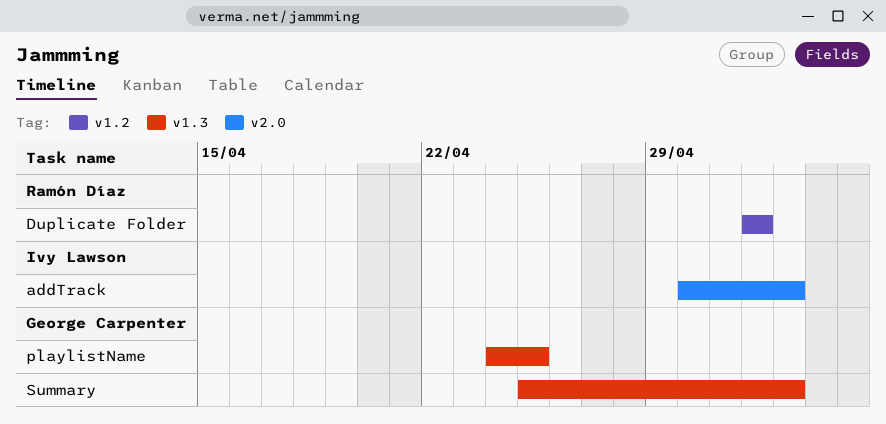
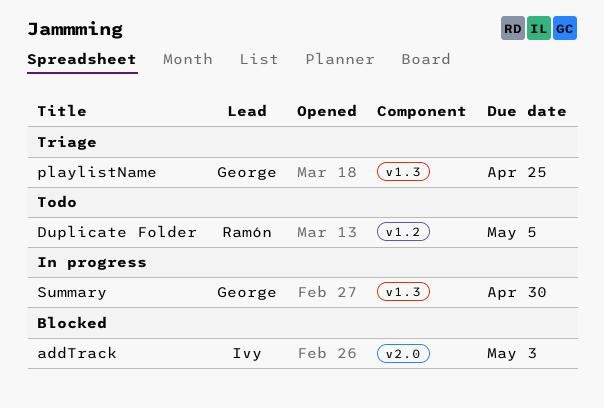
Duplicate Folder, due: May 2 -> May 5
Summary, due: May 3 -> Apr 30

